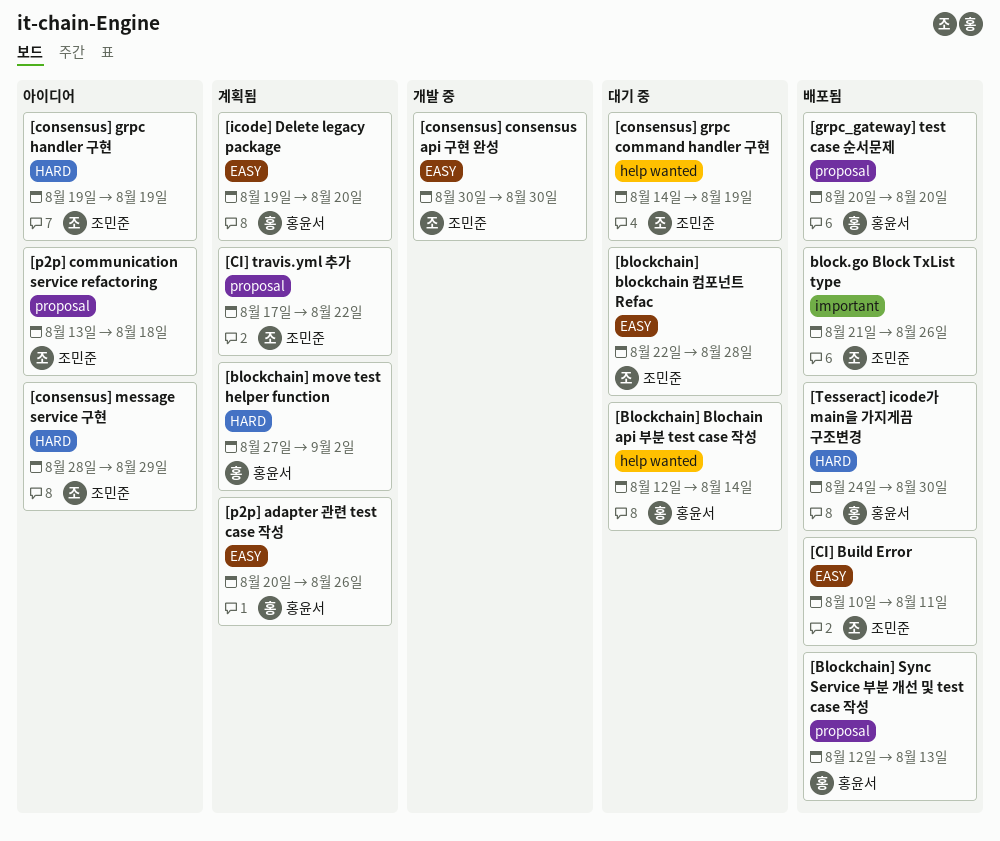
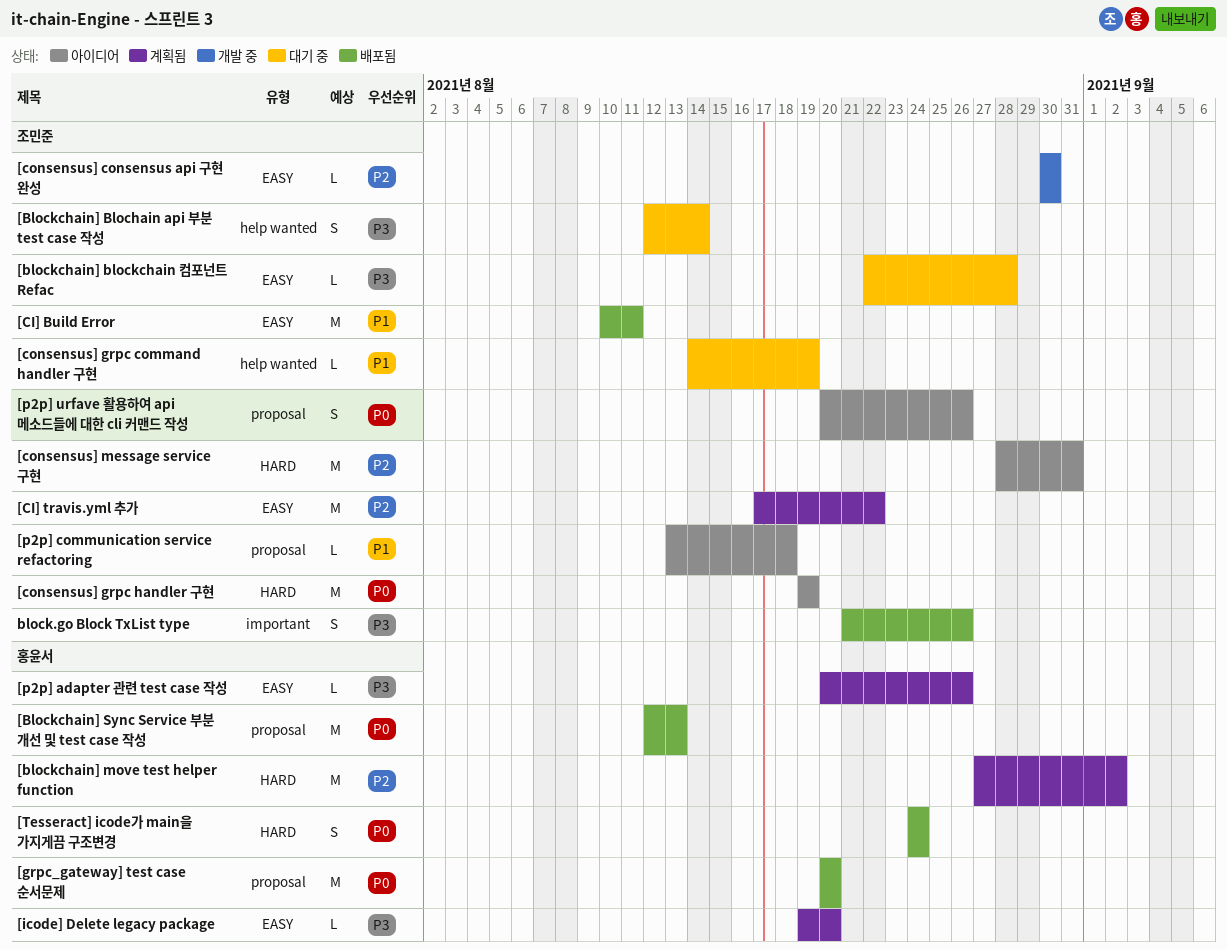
[Blockchain] Blochain api 부분 test case 작성, owner: 홍윤서 -> 조민준
[CI] travis.yml 추가, label: proposal -> EASY
[consensus] message service 구현, due: Aug 29 -> Aug 31
[p2p] urfave 활용하여 api 메소드들에 대한 cli 커맨드 작성: none -> present
[Tesseract] icode가 main을 가지게끔 구조변경, due: Aug 30 -> Aug 24

